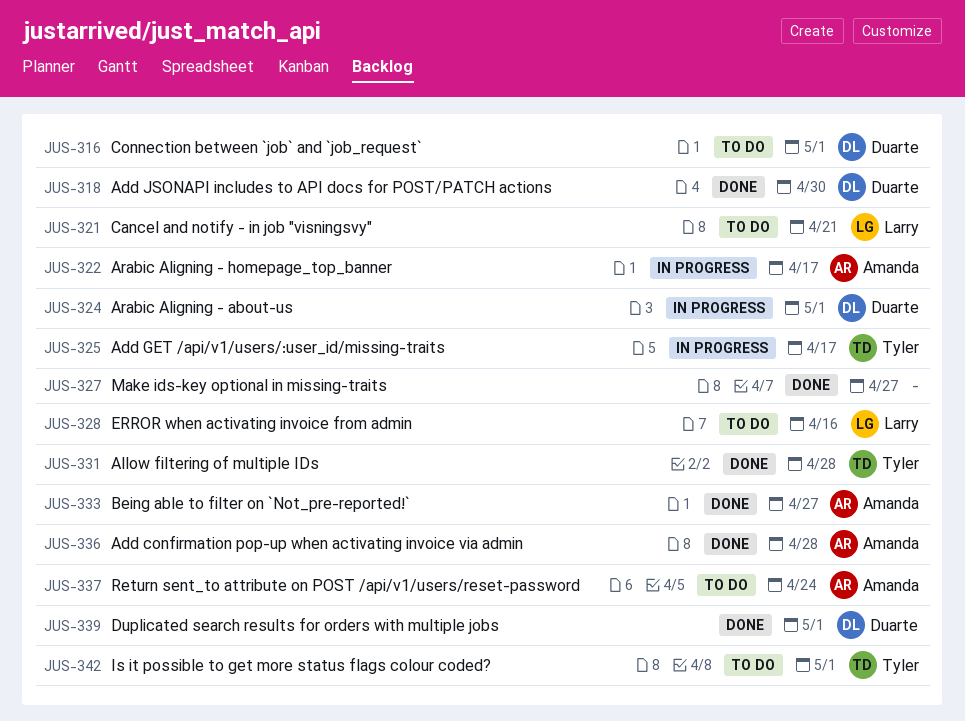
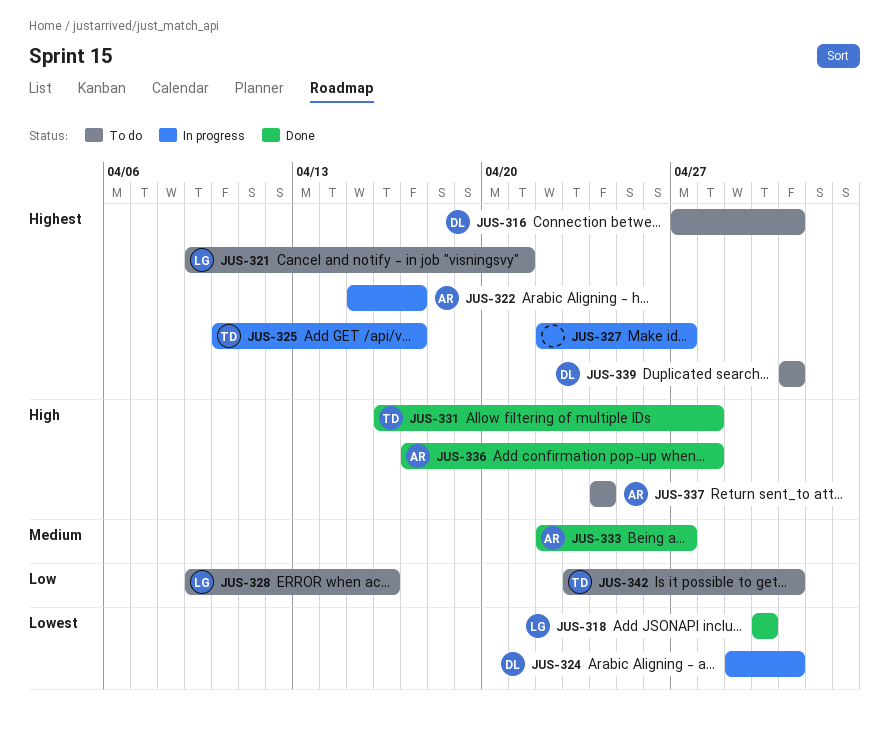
JUS-318, owner: Duarte -> Larry
JUS-327, status: Done -> In progress
JUS-339, status: Done -> To do

